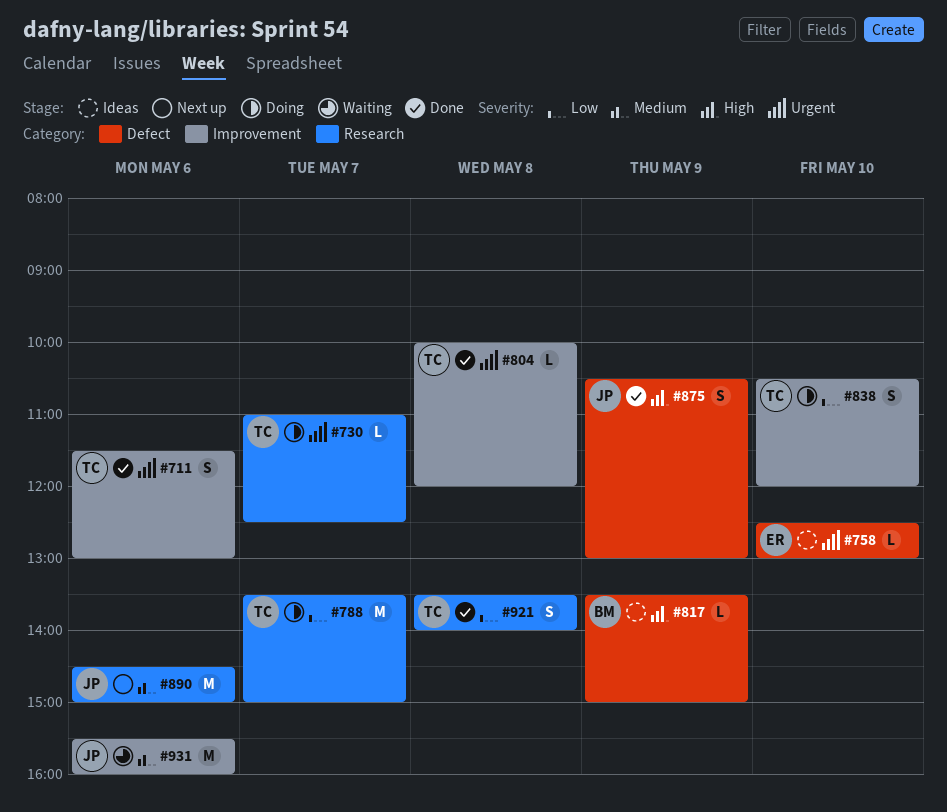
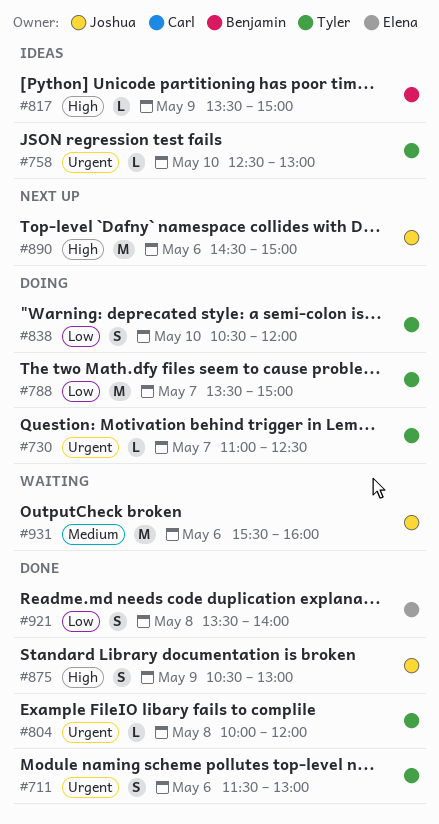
#758, owner: Elena -> Tyler
#890, priority: Medium -> High
#921, owner: Tyler -> Elena

